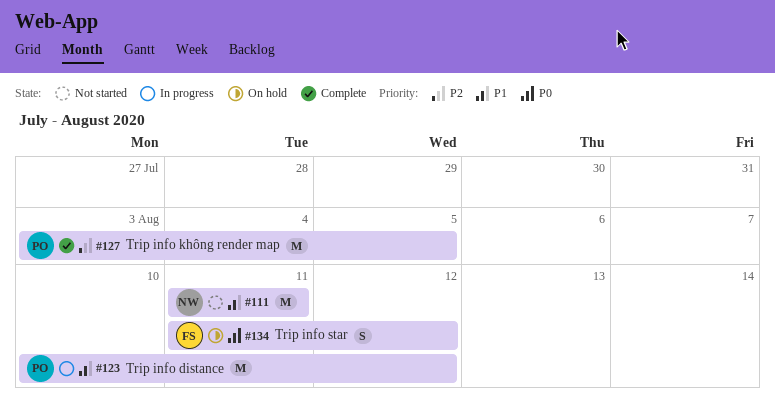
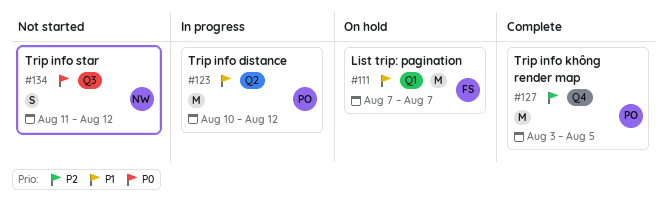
#111, status: Not started -> On hold
#111, owner: NW -> FS
#111, start: Aug 11 -> Aug 7
#111, due: Aug 11 -> Aug 7
#134, status: On hold -> Not started
#134, owner: FS -> NW

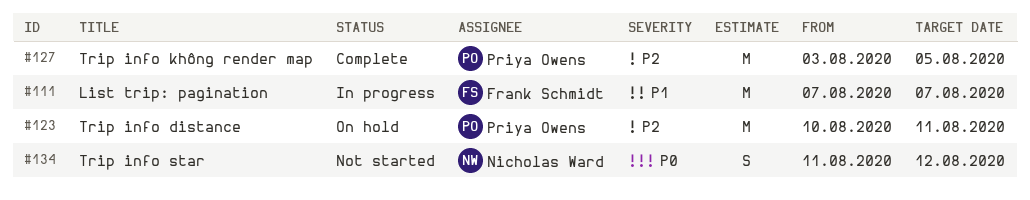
#111, status: On hold -> In progress
#123, status: In progress -> On hold
#123, priority: P1 -> P2
#123, due: Aug 12 -> Aug 11

